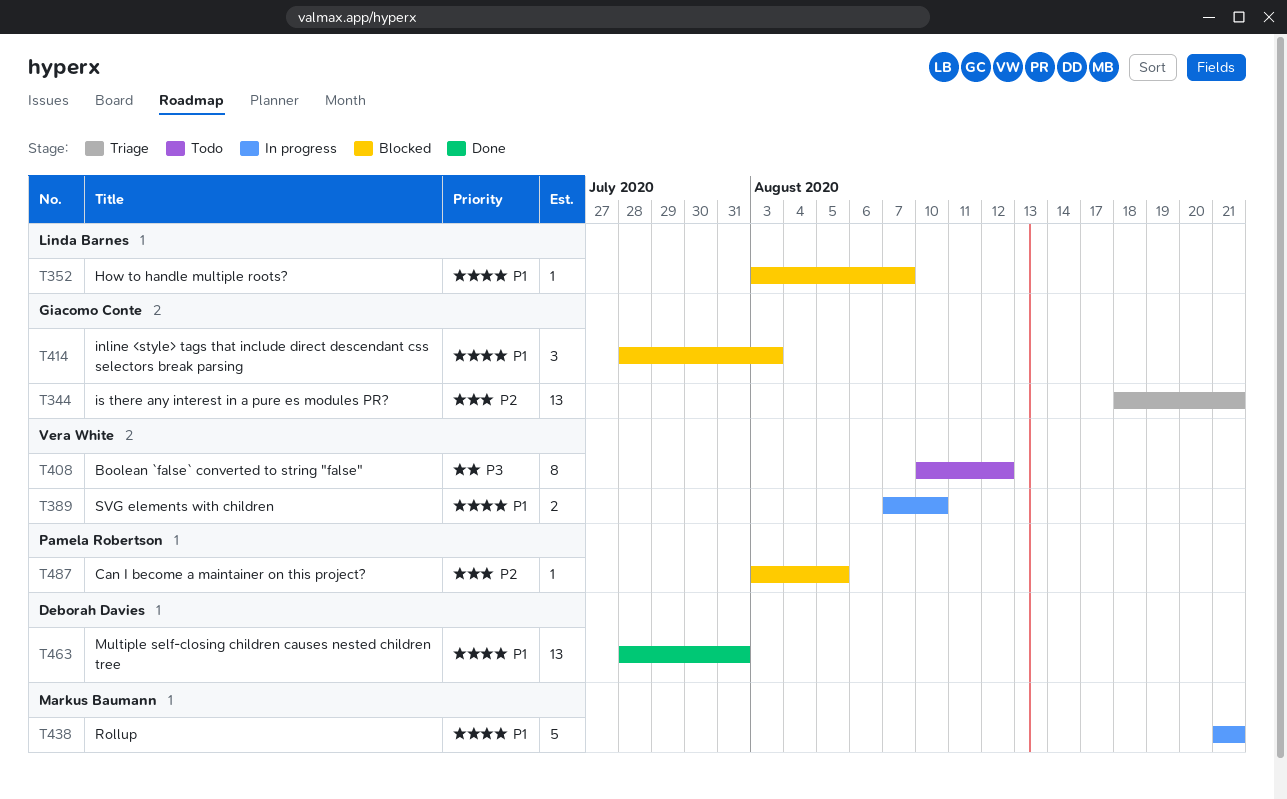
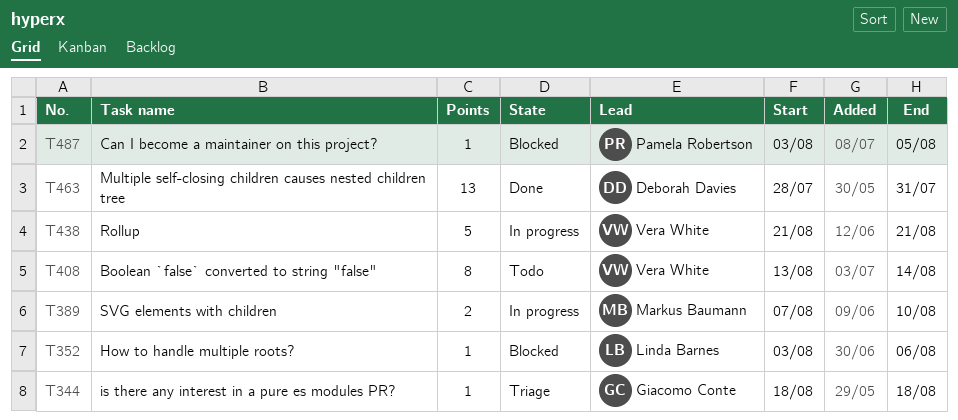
T344, estimate: 13 -> 1
T344, due: Aug 21 -> Aug 18
T352, due: Aug 7 -> Aug 6
T389, owner: Vera White -> Markus Baumann
T408, start: Aug 10 -> Aug 13
T408, due: Aug 12 -> Aug 14
T414: present -> none
T438, owner: Markus Baumann -> Vera White

